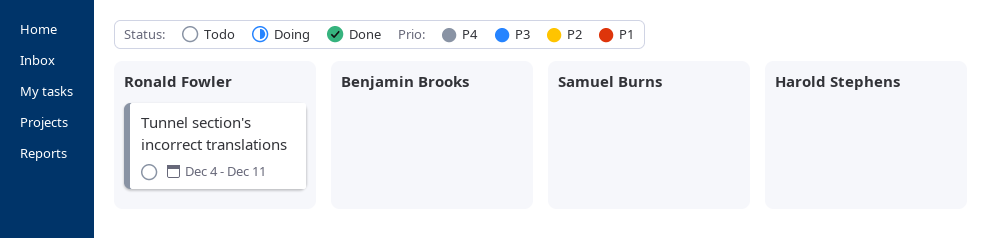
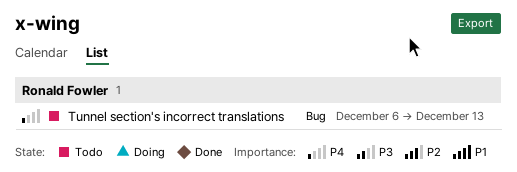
Tunnel section's incorrect translations, start: Dec 4 -> Dec 6
Tunnel section's incorrect translations, due: Dec 11 -> Dec 13

